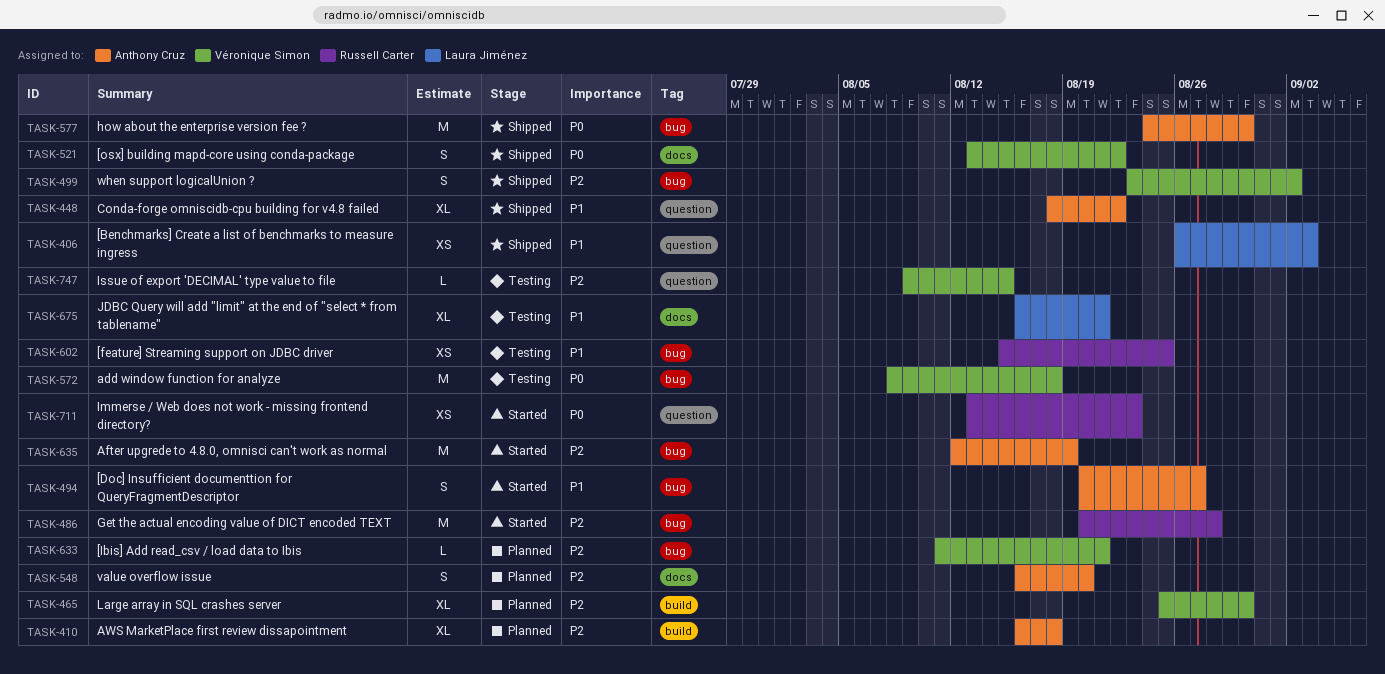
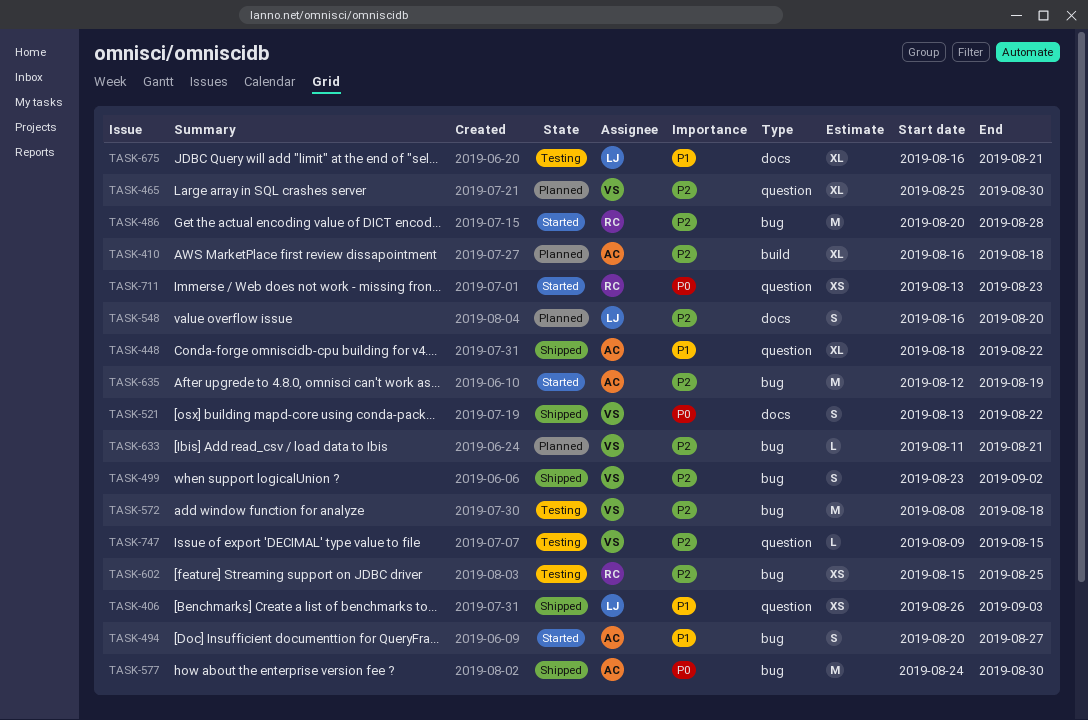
TASK-465, label: build -> question
TASK-548, owner: Anthony Cruz -> Laura Jiménez
TASK-572, priority: P0 -> P2
TASK-602, priority: P1 -> P2

